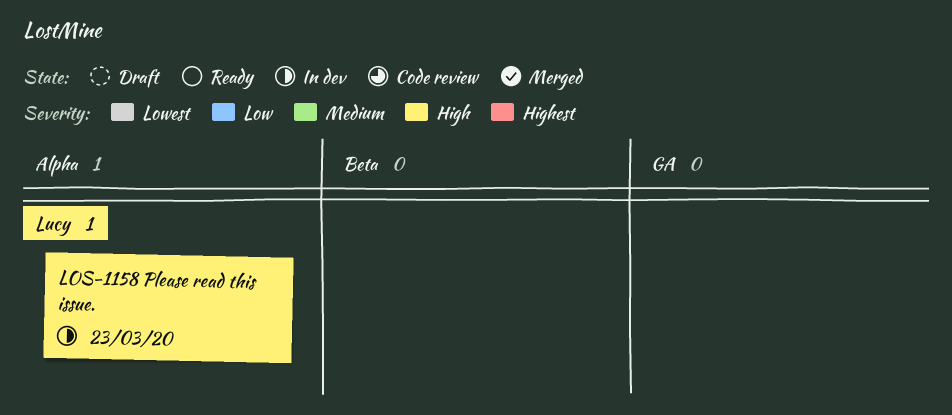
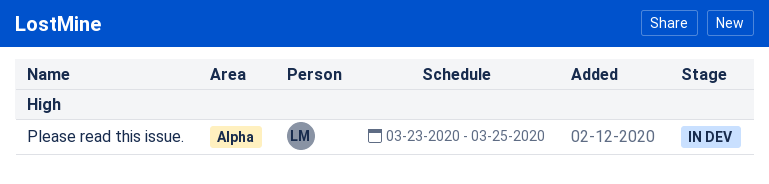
Please read this issue., due: Mar 23 -> Mar 25

